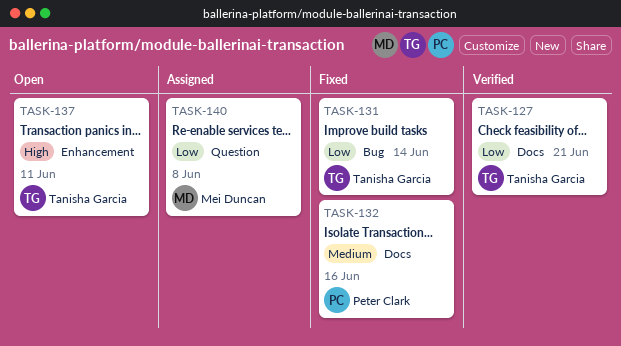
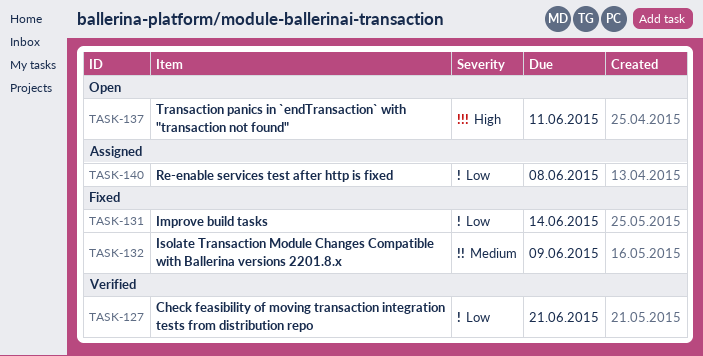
TASK-132, due: Jun 16 -> Jun 9

